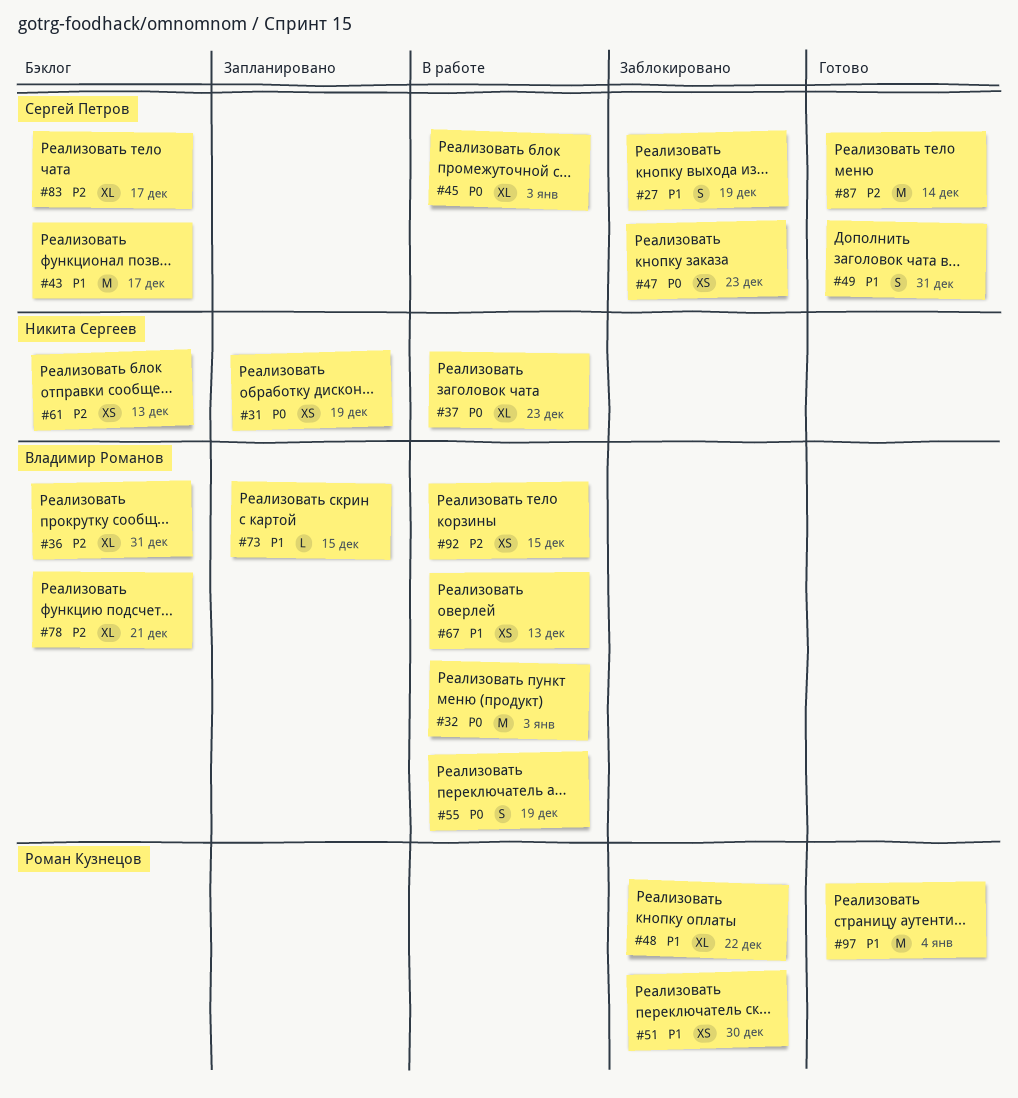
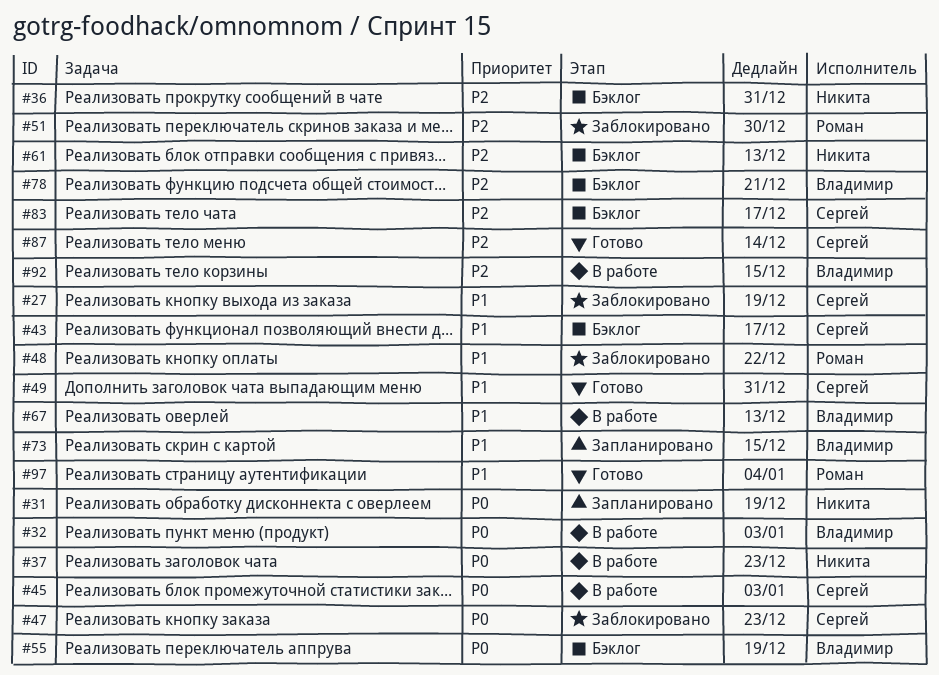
#36, owner: Владимир Романов -> Никита Сергеев
#51, priority: P1 -> P2
#55, status: В работе -> Бэклог

